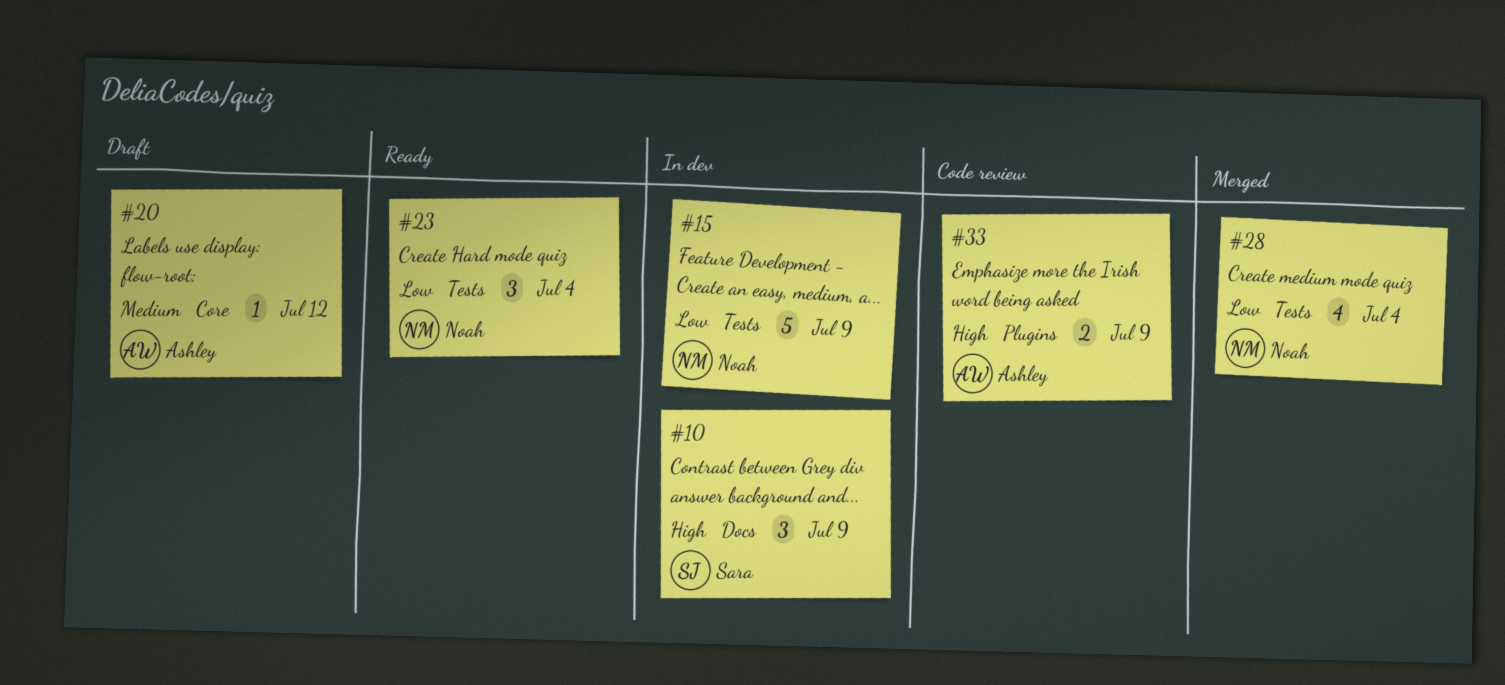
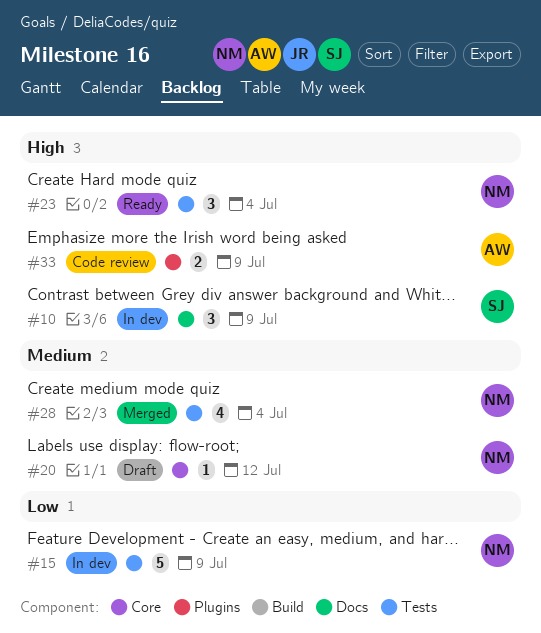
#20, owner: Ashley -> Noah
#23, priority: Low -> High
#28, priority: Low -> Medium

